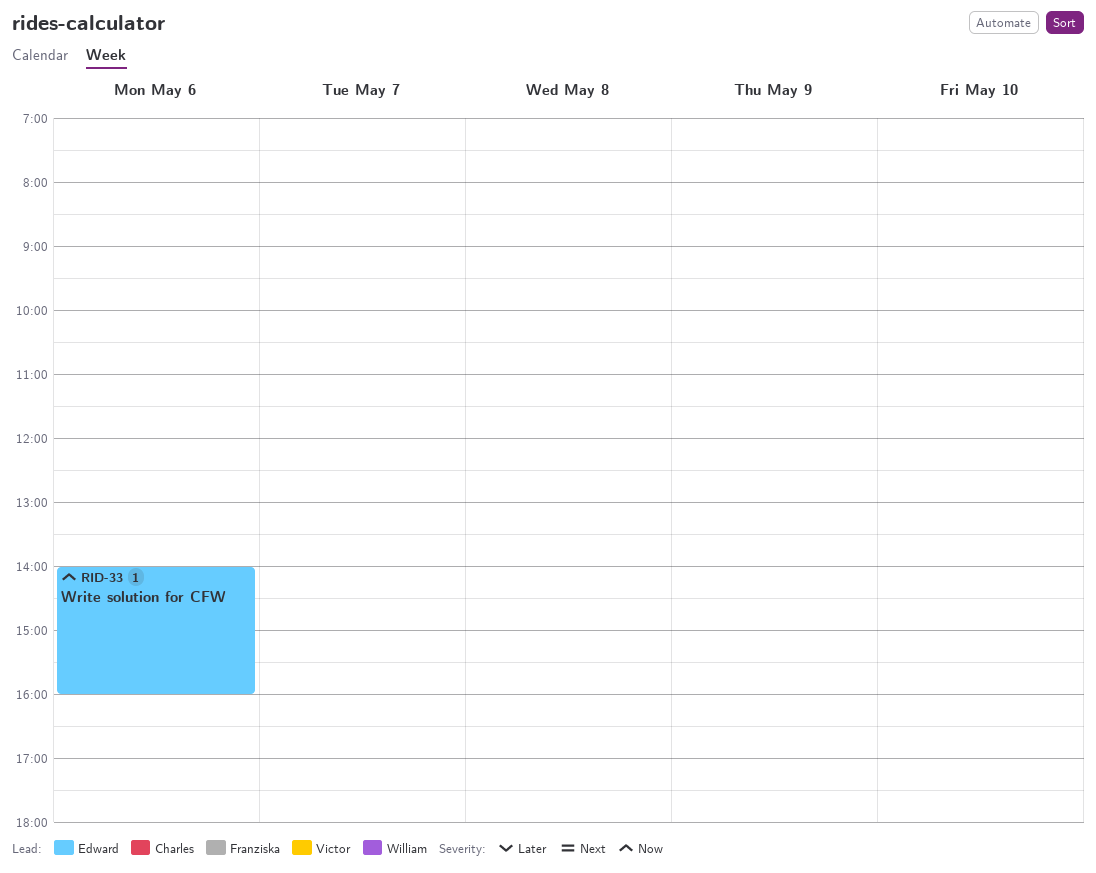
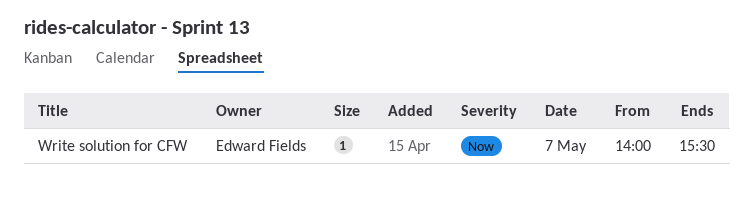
Write solution for CFW, day: May 6 -> May 7
Write solution for CFW, ends: 16:00 -> 15:30

